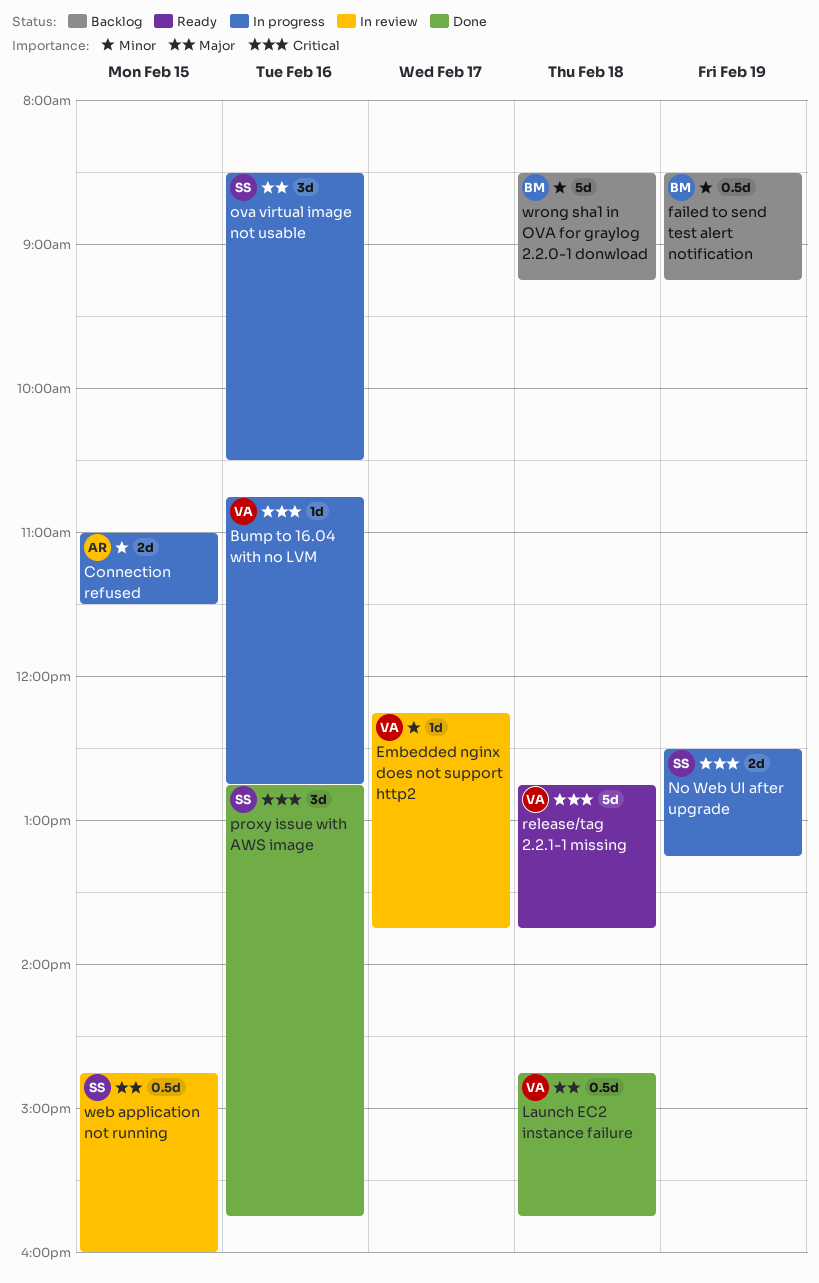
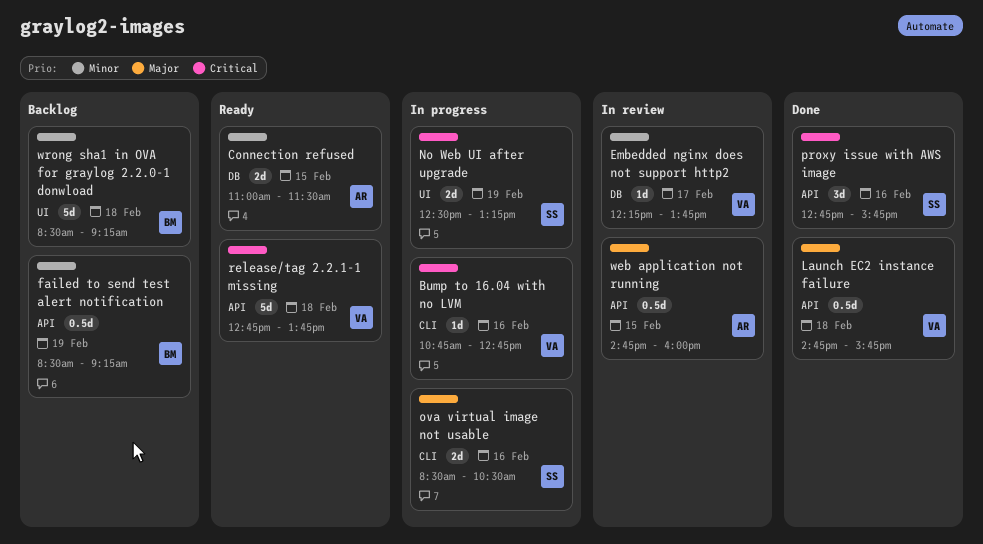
Connection refused, status: In progress -> Ready
ova virtual image not usable, estimate: 3d -> 2d
web application not running, owner: SS -> AR

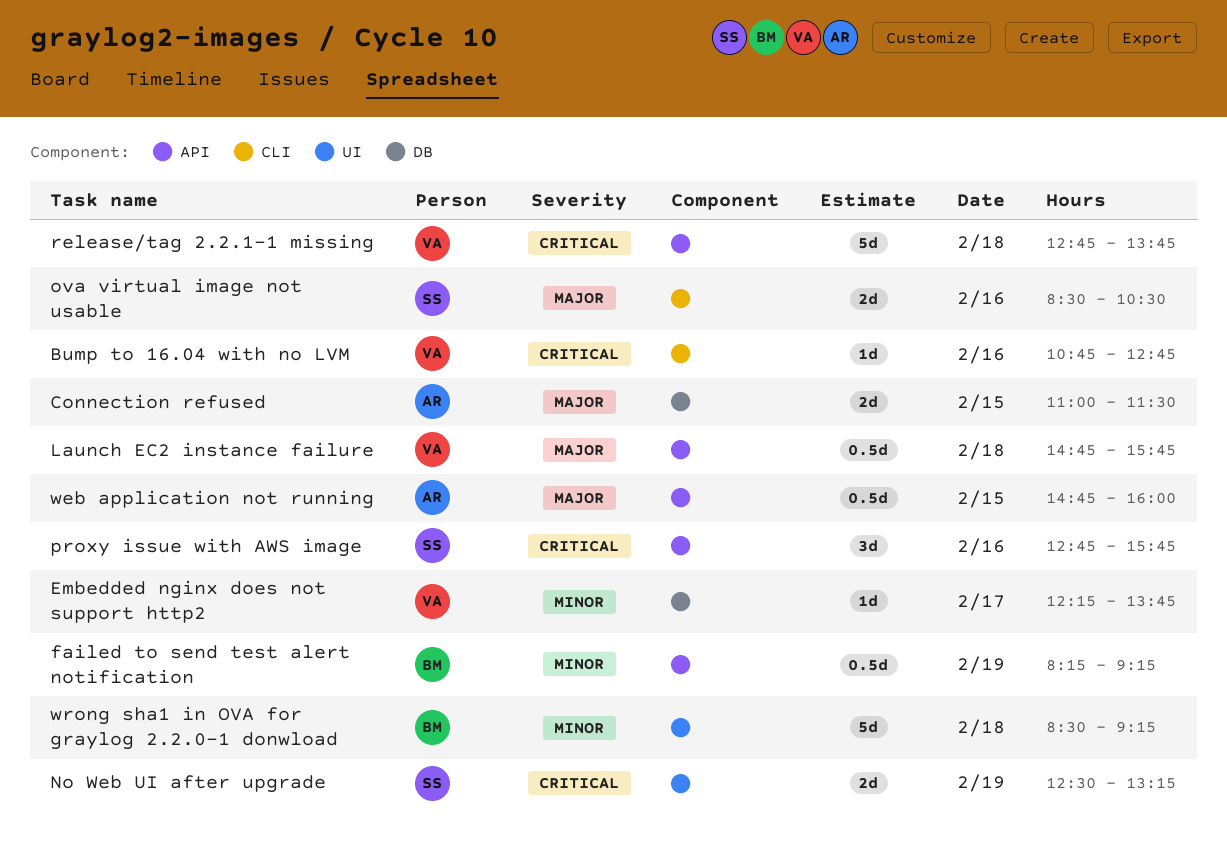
Connection refused, priority: Minor -> Major
failed to send test alert notification, begins: 08:30 -> 08:15

